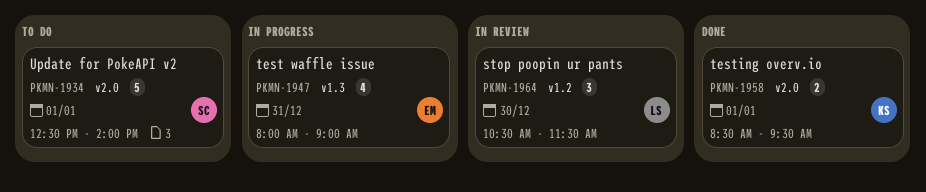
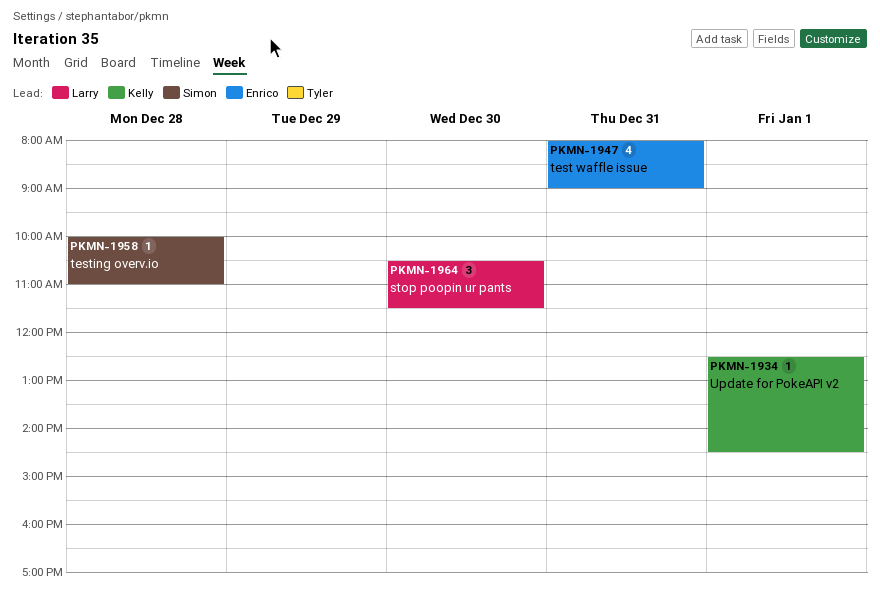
PKMN-1934, owner: Simon -> Kelly
PKMN-1934, estimate: 5 -> 1
PKMN-1934, ends: 14:00 -> 14:30
PKMN-1958, owner: Kelly -> Simon
PKMN-1958, estimate: 2 -> 1
PKMN-1958, day: Jan 1 -> Dec 28
PKMN-1958, begins: 08:30 -> 10:00
PKMN-1958, ends: 09:30 -> 11:00

